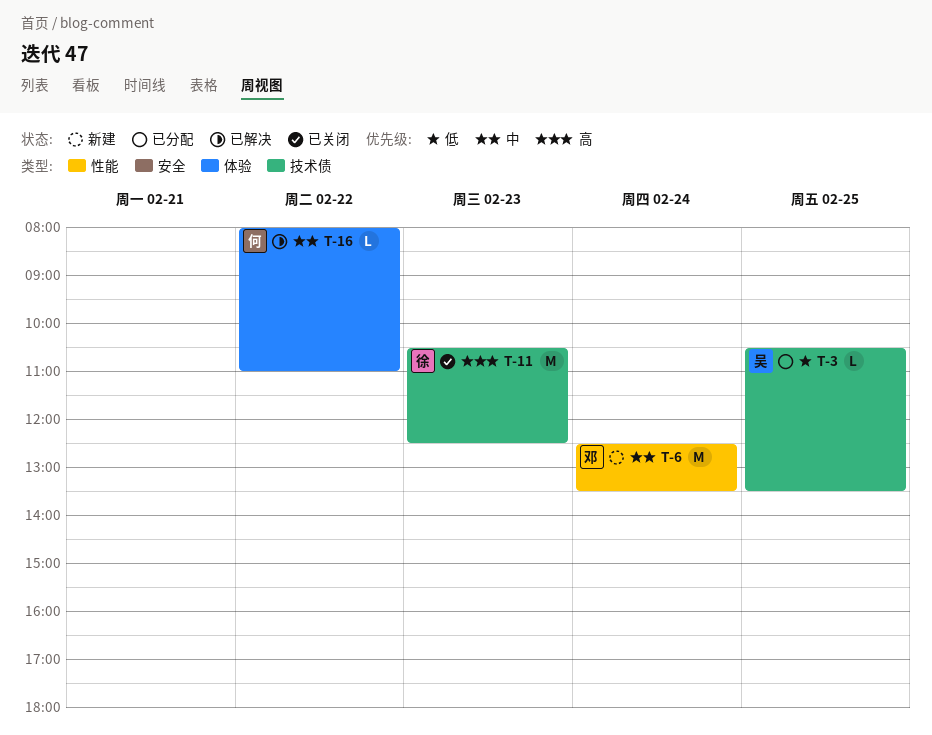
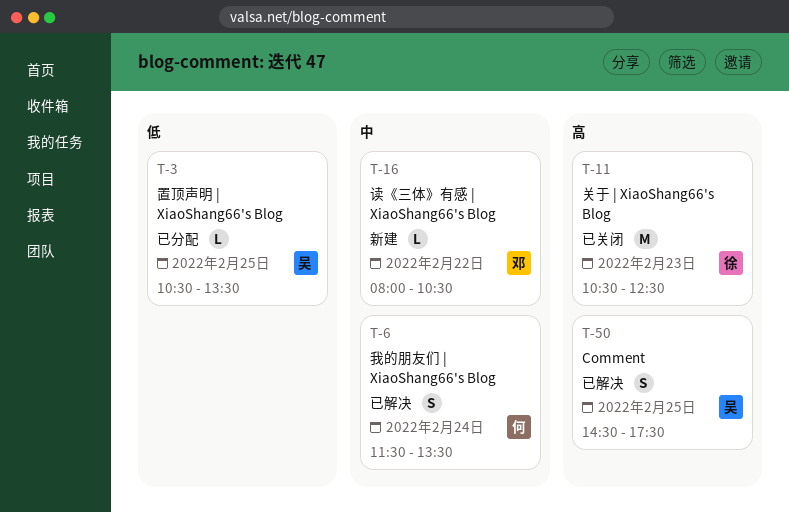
T-6, status: 新建 -> 已解决
T-6, owner: 邓 -> 何
T-6, estimate: M -> S
T-6, begins: 12:30 -> 11:30
T-16, status: 已解决 -> 新建
T-16, owner: 何 -> 邓
T-16, ends: 11:00 -> 10:30
T-50: none -> present

